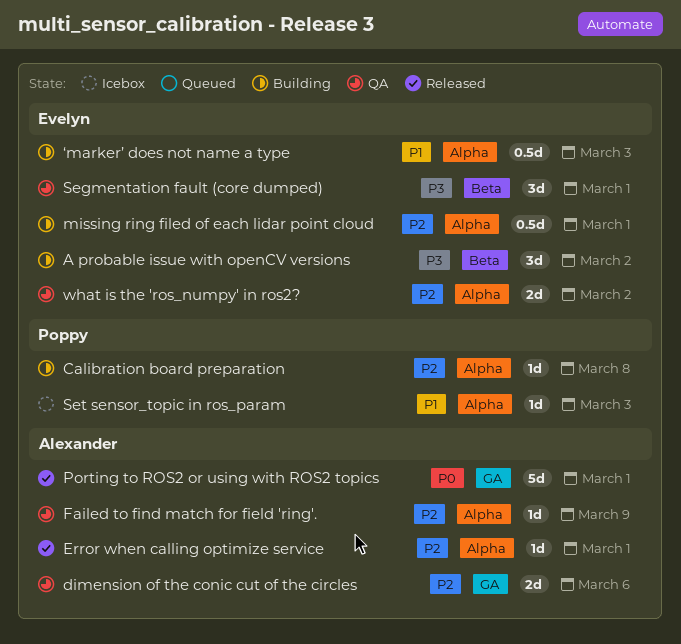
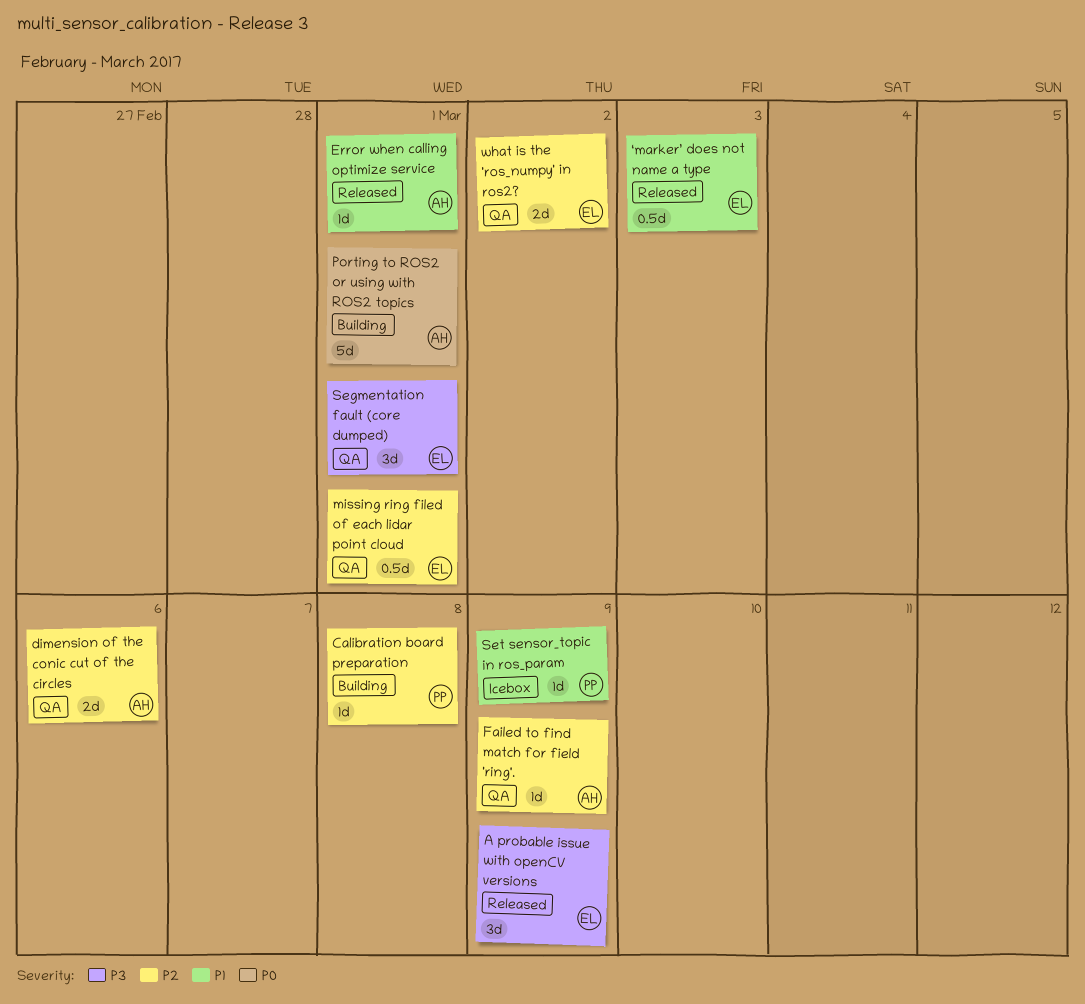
A probable issue with openCV versions, status: Building -> Released
A probable issue with openCV versions, due: Mar 2 -> Mar 9
Error when calling optimize service, priority: P2 -> P1
missing ring filed of each lidar point cloud, status: Building -> QA
Porting to ROS2 or using with ROS2 topics, status: Released -> Building
Set sensor_topic in ros_param, due: Mar 3 -> Mar 9
‘marker’ does not name a type, status: Building -> Released

